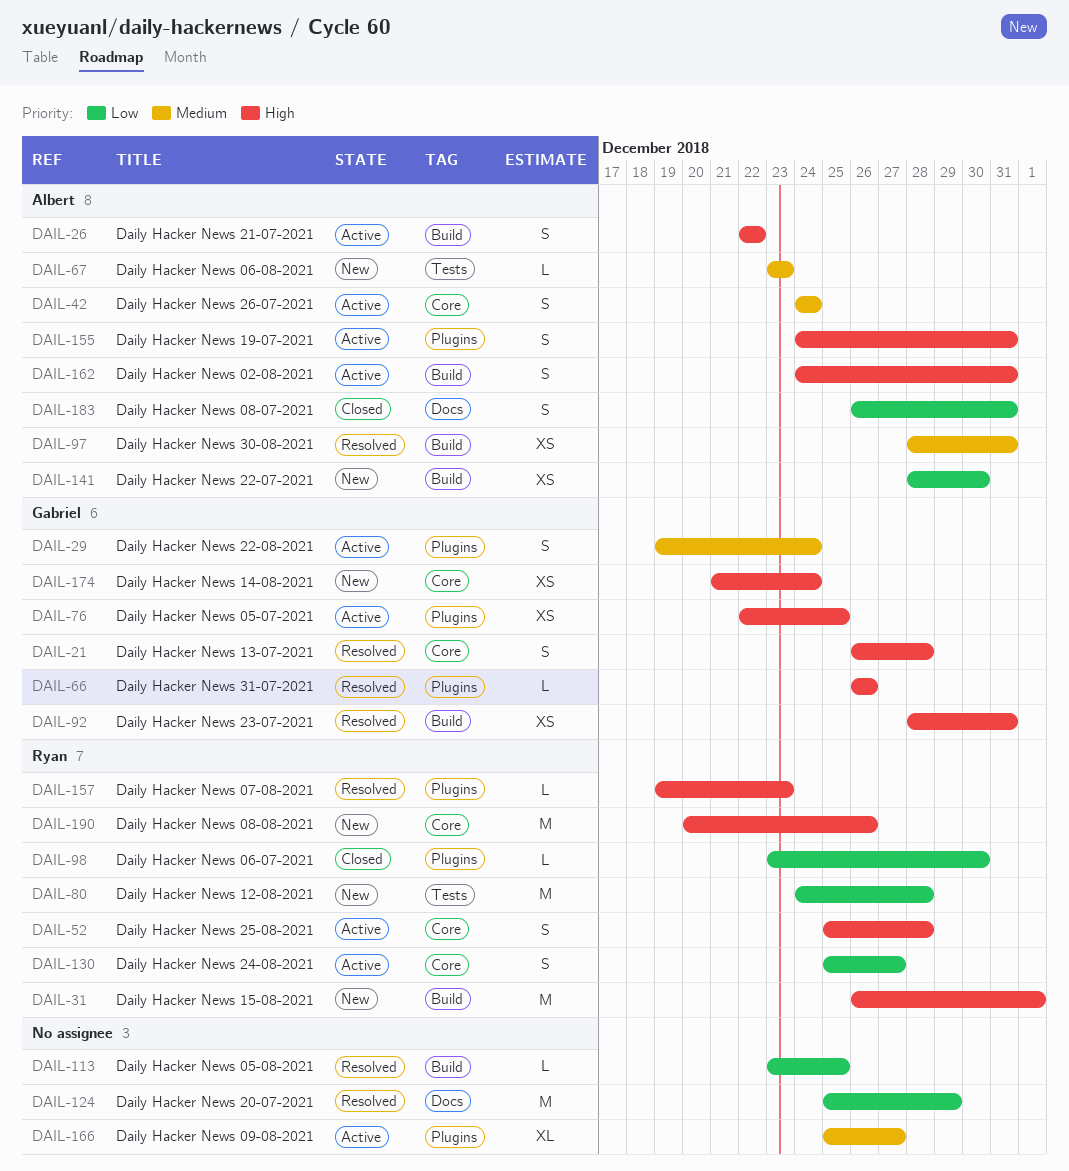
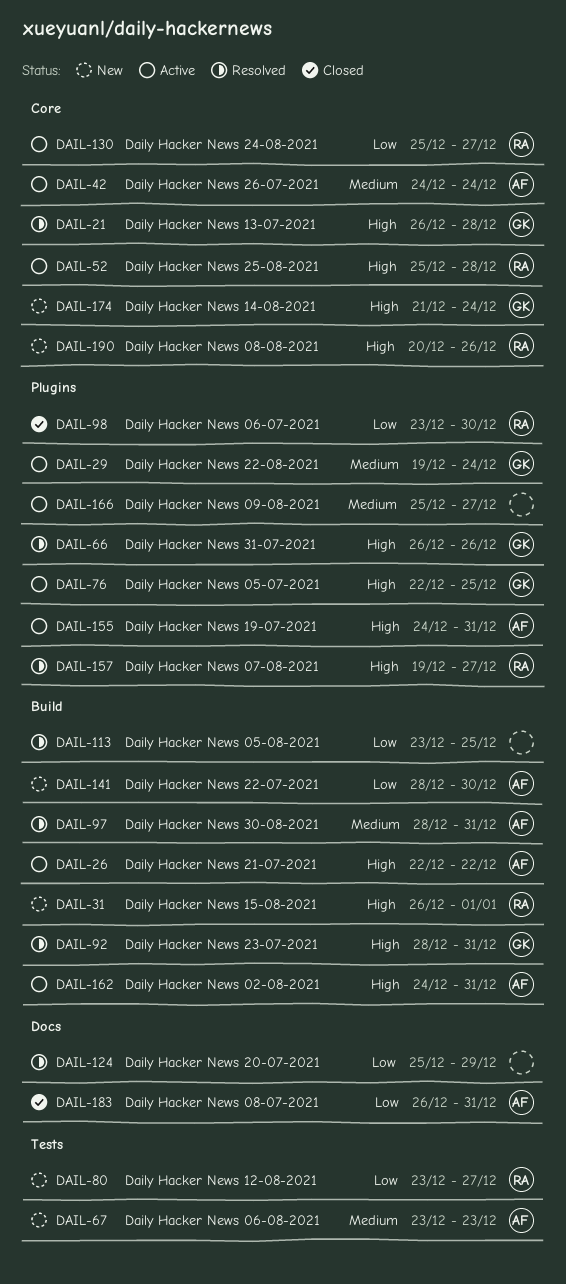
DAIL-80, start: Dec 24 -> Dec 23
DAIL-80, due: Dec 28 -> Dec 27
DAIL-157, due: Dec 23 -> Dec 27

